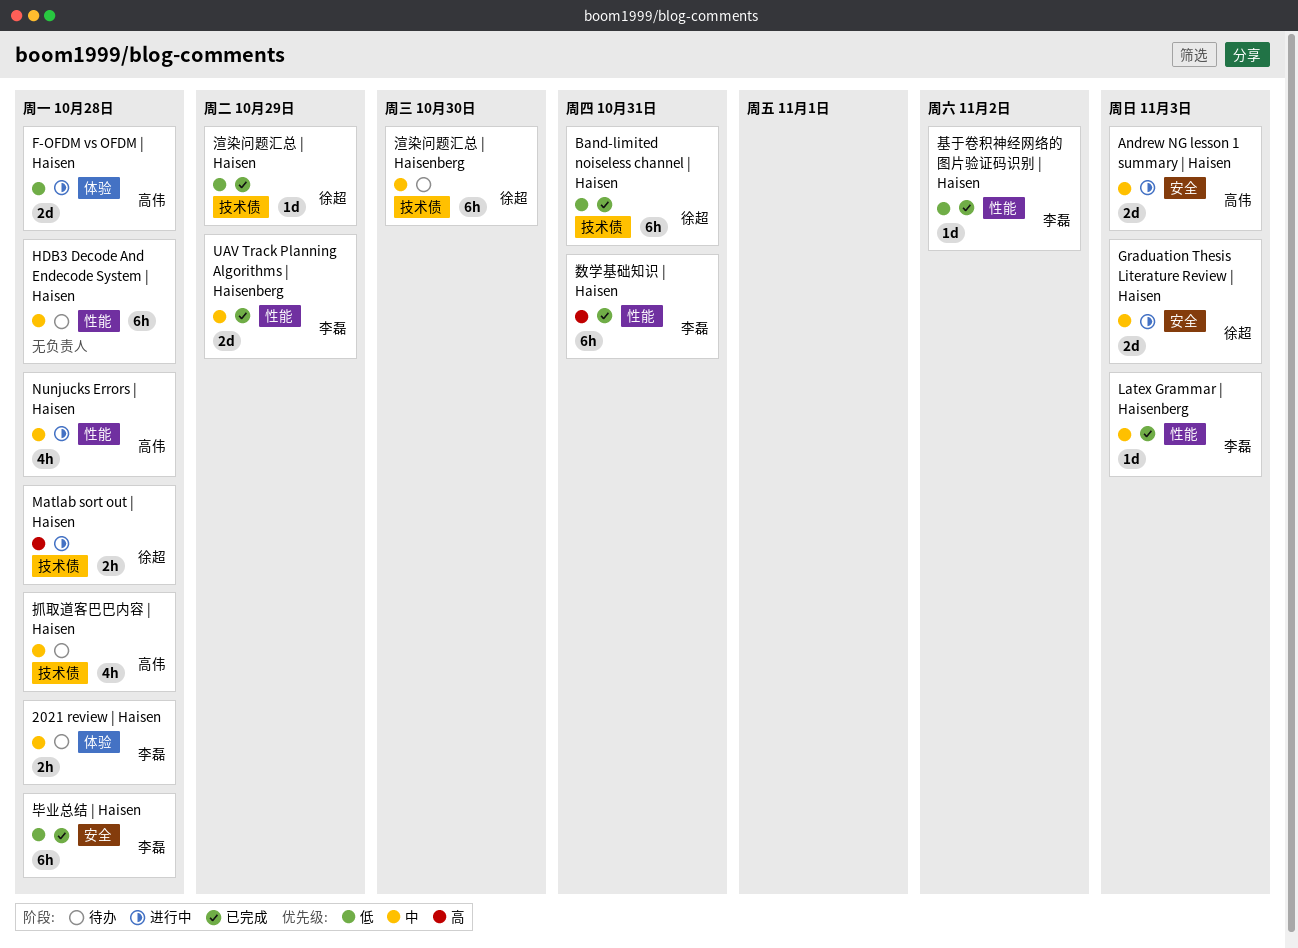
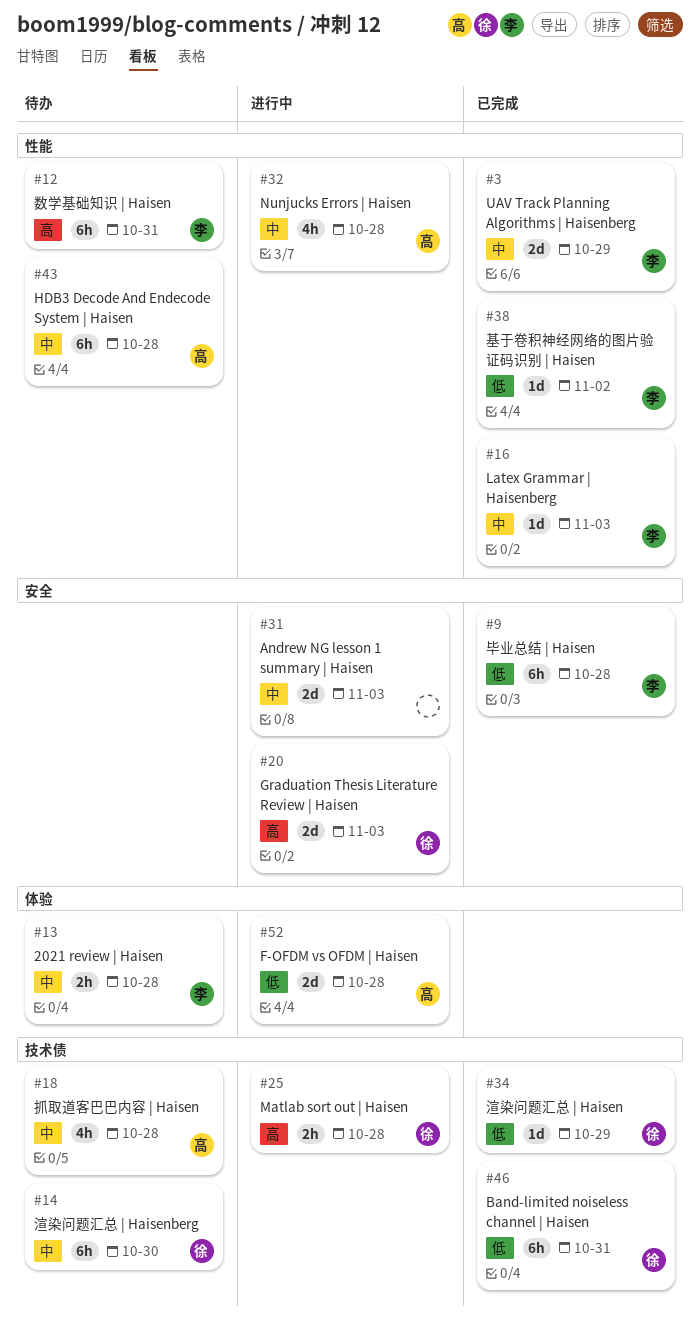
Andrew NG lesson 1 summary | Haisen, owner: 高伟 -> none
Graduation Thesis Literature Review | Haisen, priority: 中 -> 高
HDB3 Decode And Endecode System | Haisen, owner: none -> 高伟
数学基础知识 | Haisen, status: 已完成 -> 待办

